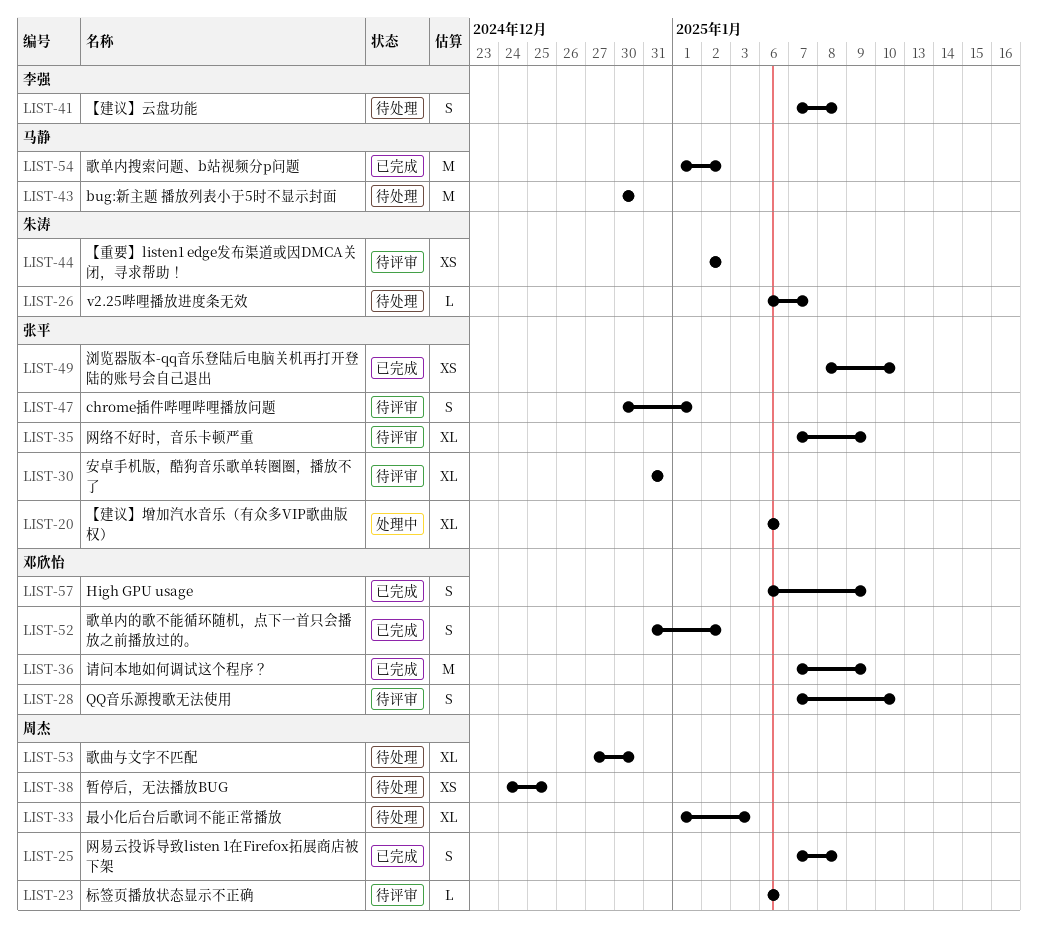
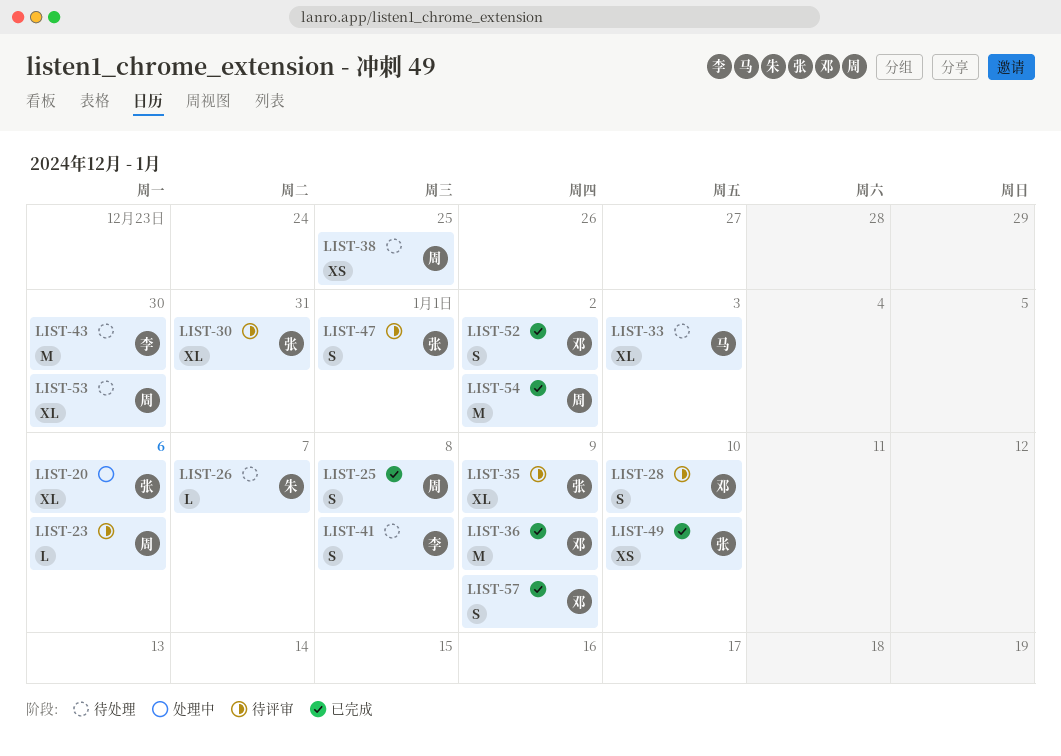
LIST-33, owner: 周杰 -> 马静
LIST-43, owner: 马静 -> 李强
LIST-44: present -> none
LIST-54, owner: 马静 -> 周杰

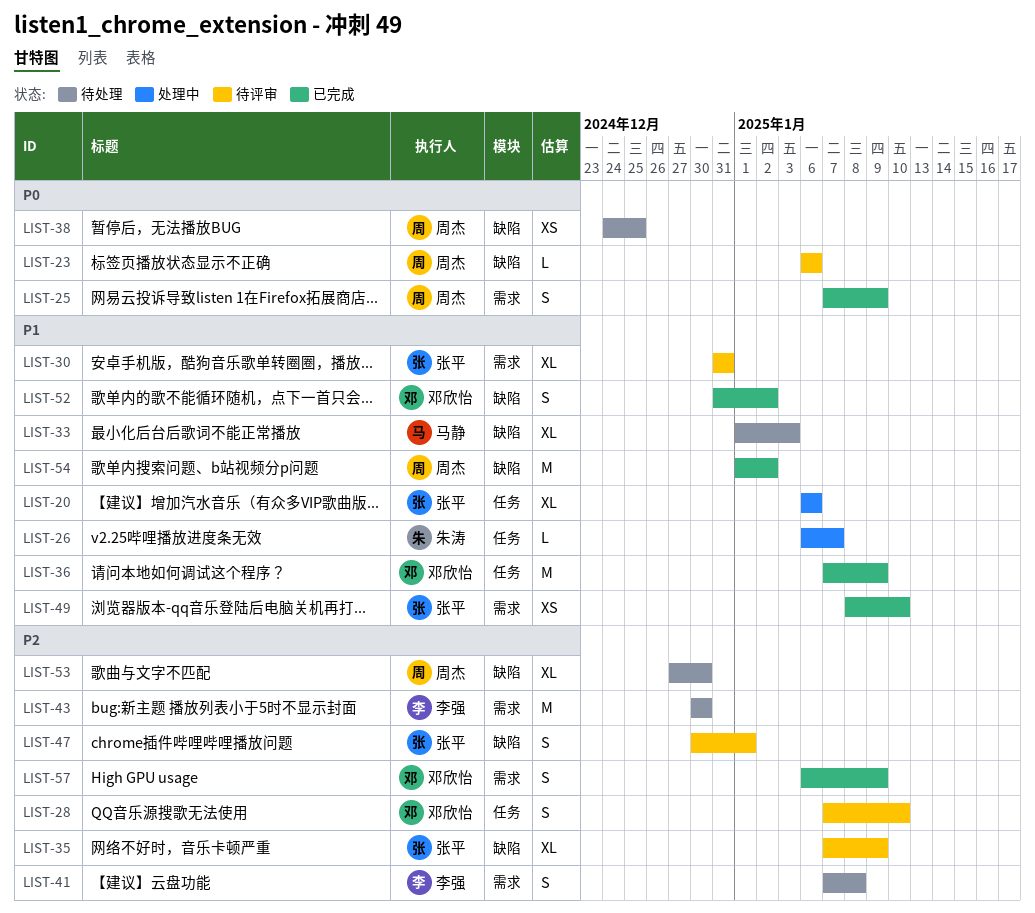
LIST-25, due: Jan 8 -> Jan 9
LIST-26, status: 待处理 -> 处理中

